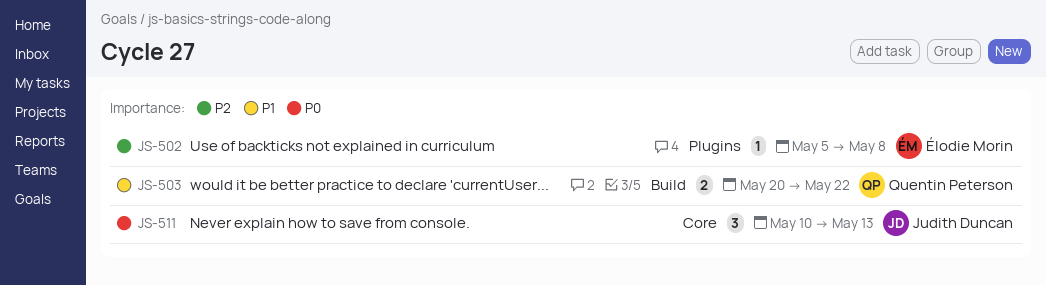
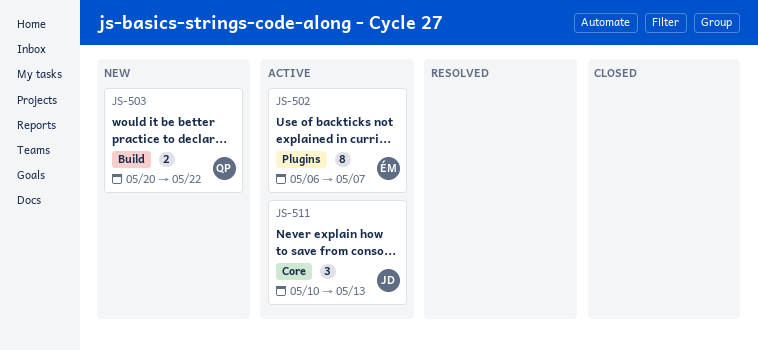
JS-502, estimate: 1 -> 8
JS-502, start: May 5 -> May 6
JS-502, due: May 8 -> May 7

